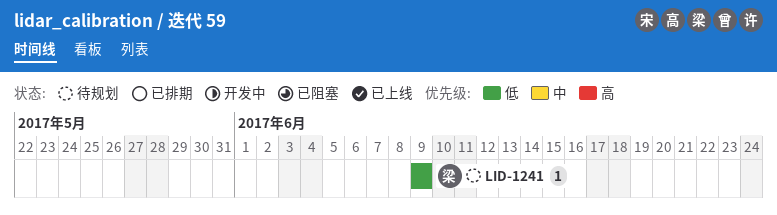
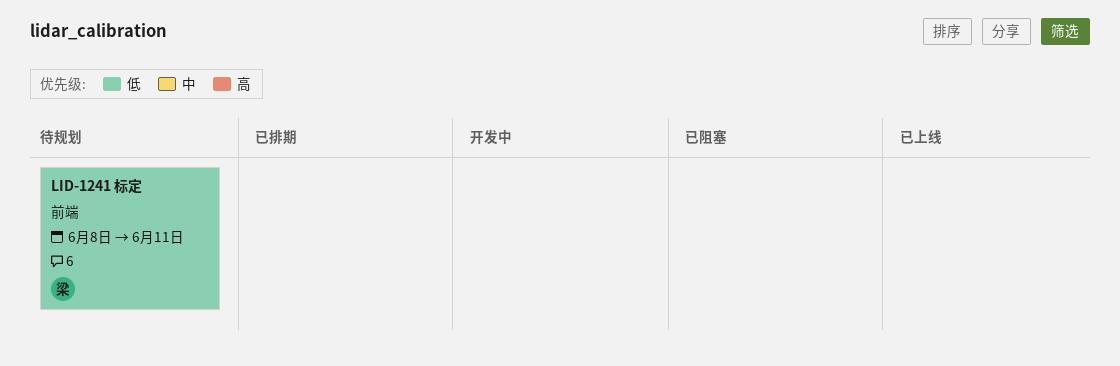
LID-1241, start: Jun 9 -> Jun 8
LID-1241, due: Jun 9 -> Jun 11

